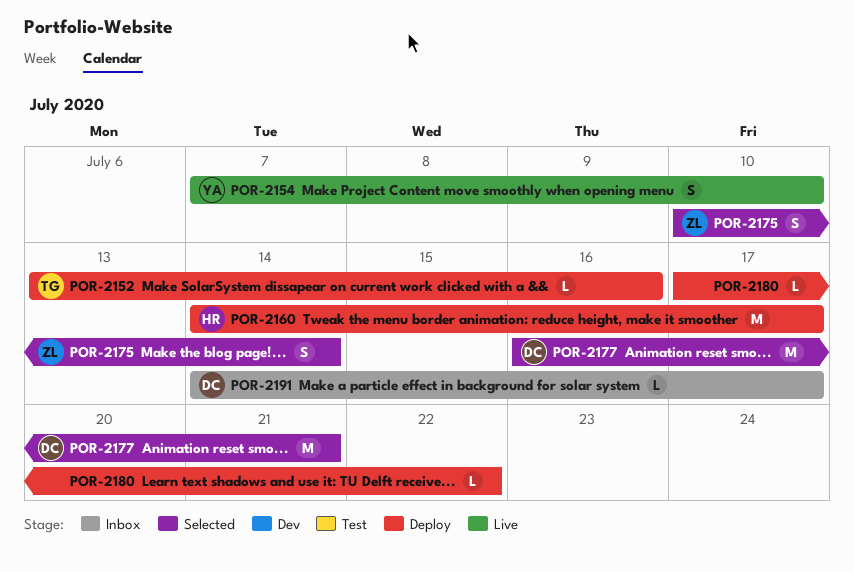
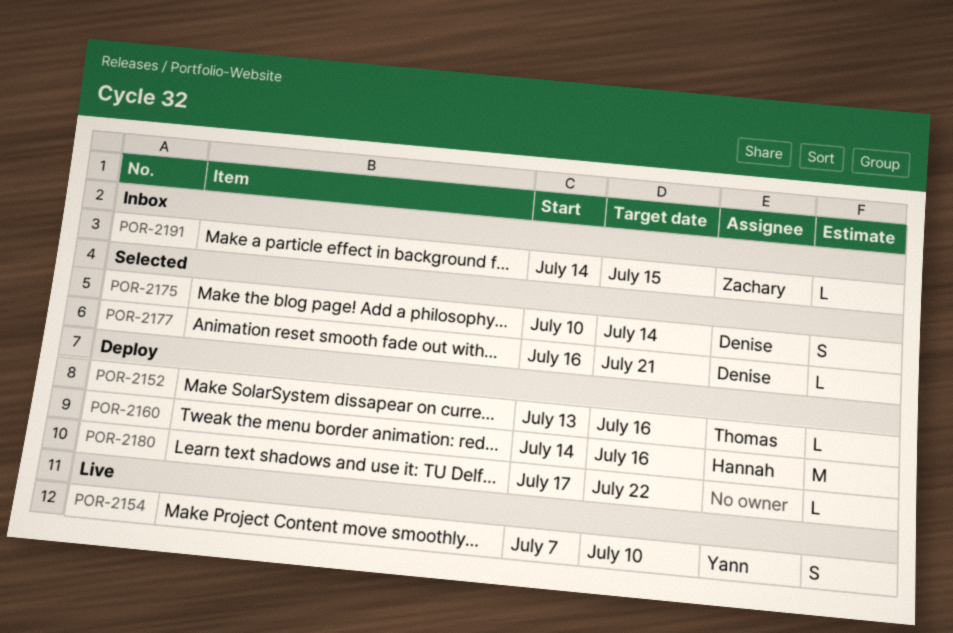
POR-2160, due: Jul 17 -> Jul 16
POR-2175, owner: Zachary -> Denise
POR-2177, estimate: M -> L
POR-2191, owner: Denise -> Zachary
POR-2191, due: Jul 17 -> Jul 15

